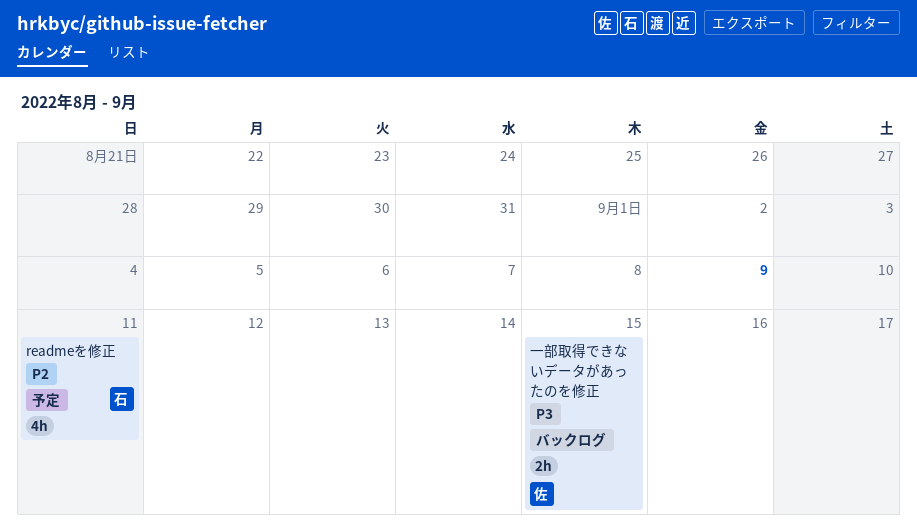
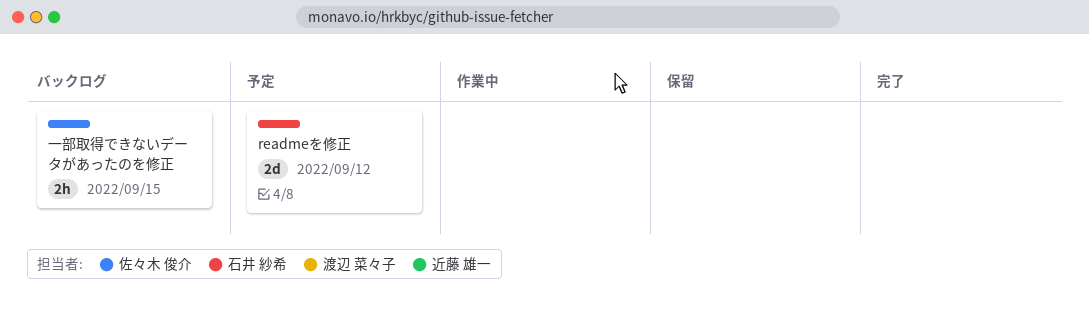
readmeを修正, estimate: 4h -> 2d
readmeを修正, due: Sep 11 -> Sep 12

